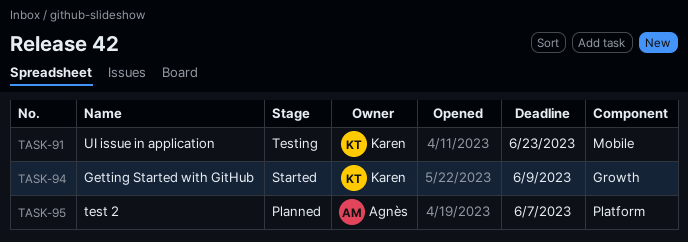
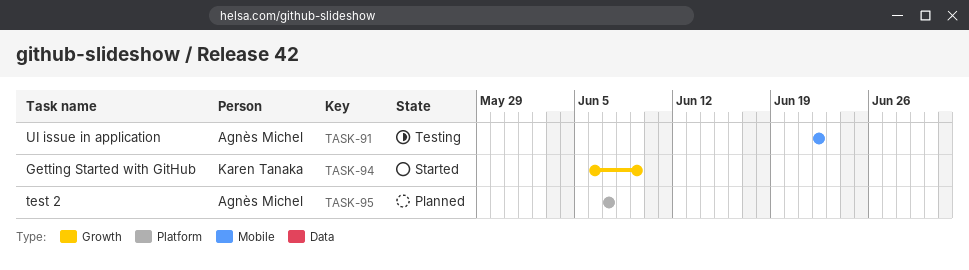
TASK-91, owner: Karen Tanaka -> Agnès Michel
TASK-91, due: Jun 23 -> Jun 22

